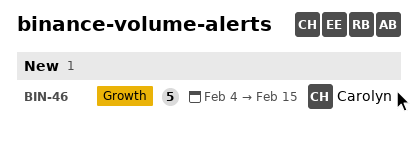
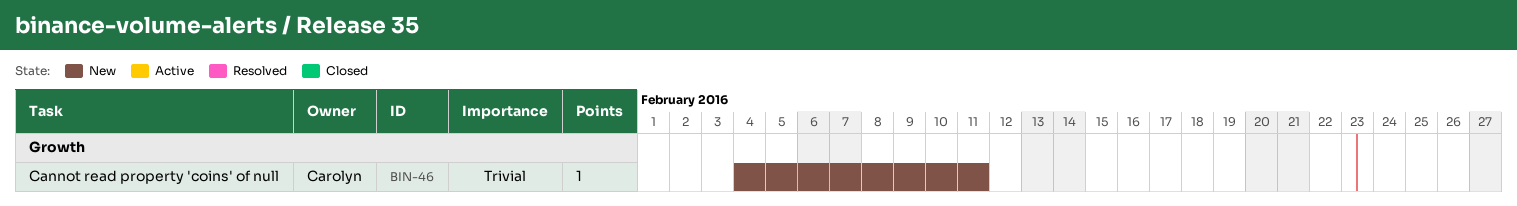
BIN-46, estimate: 5 -> 1
BIN-46, due: Feb 15 -> Feb 11

